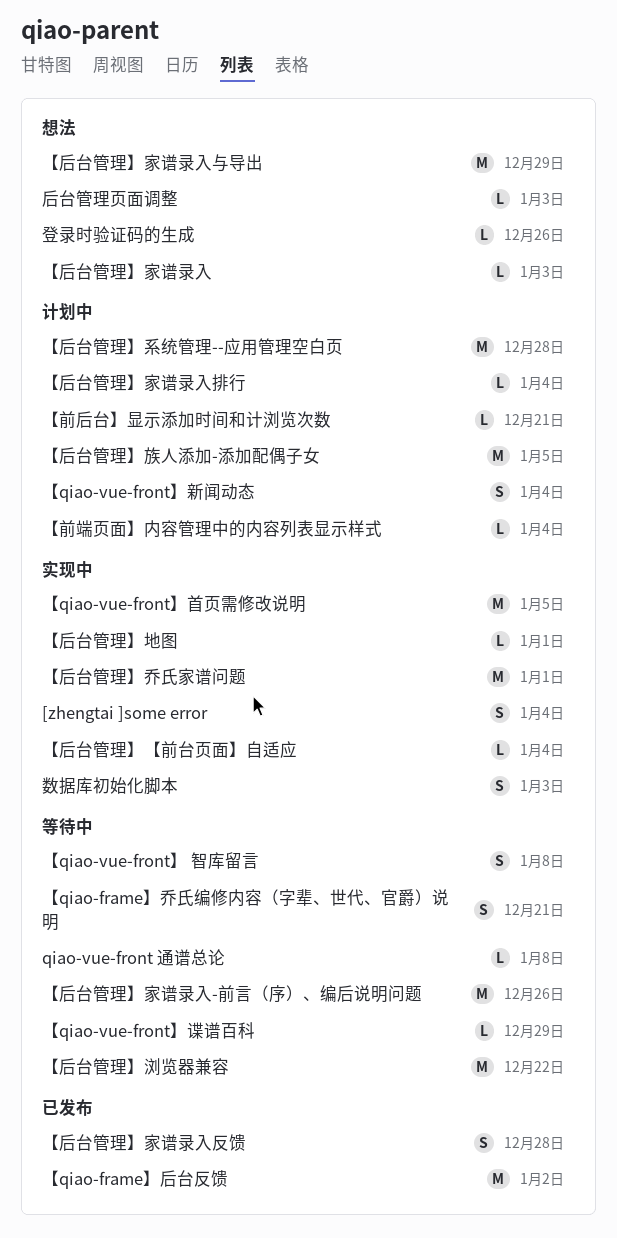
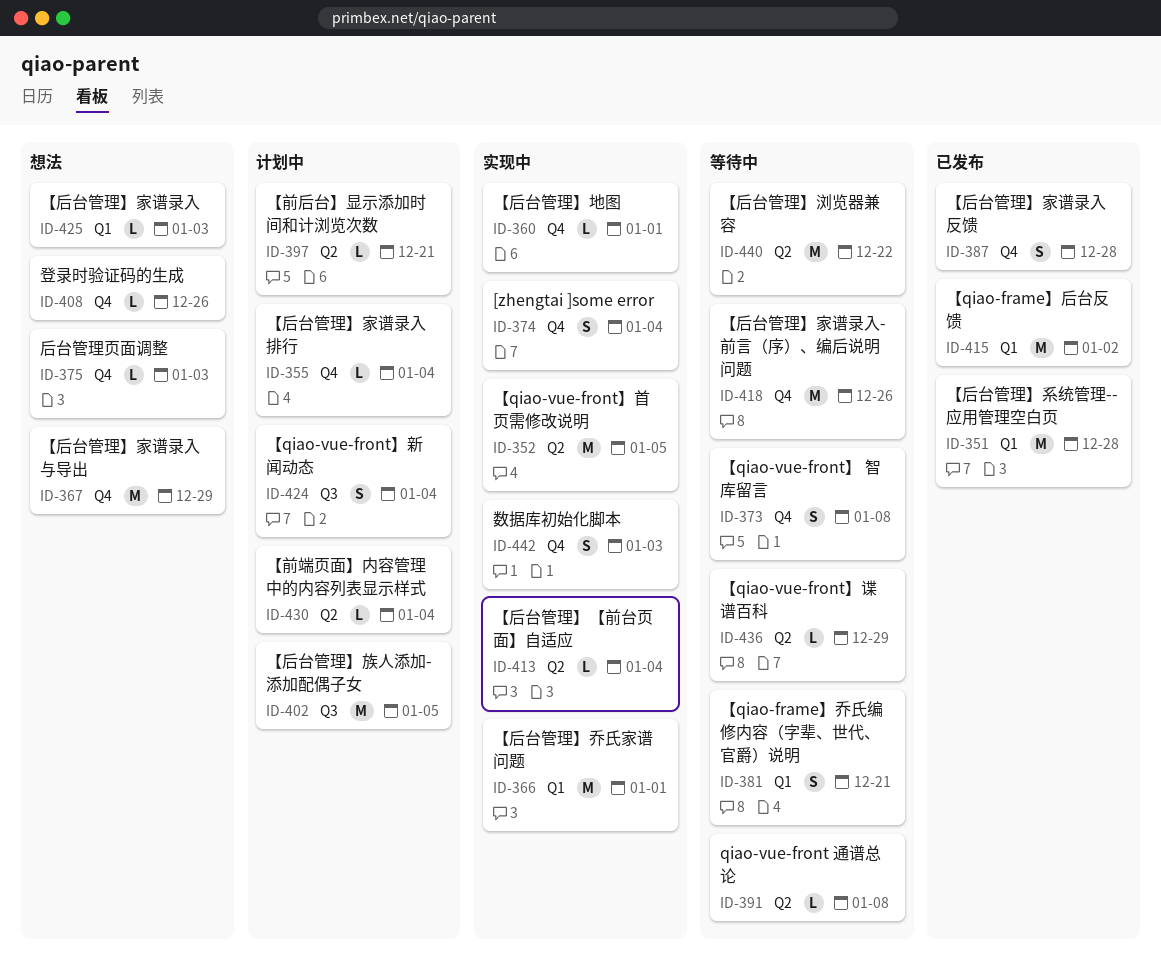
【后台管理】系统管理--应用管理空白页, status: 计划中 -> 已发布

